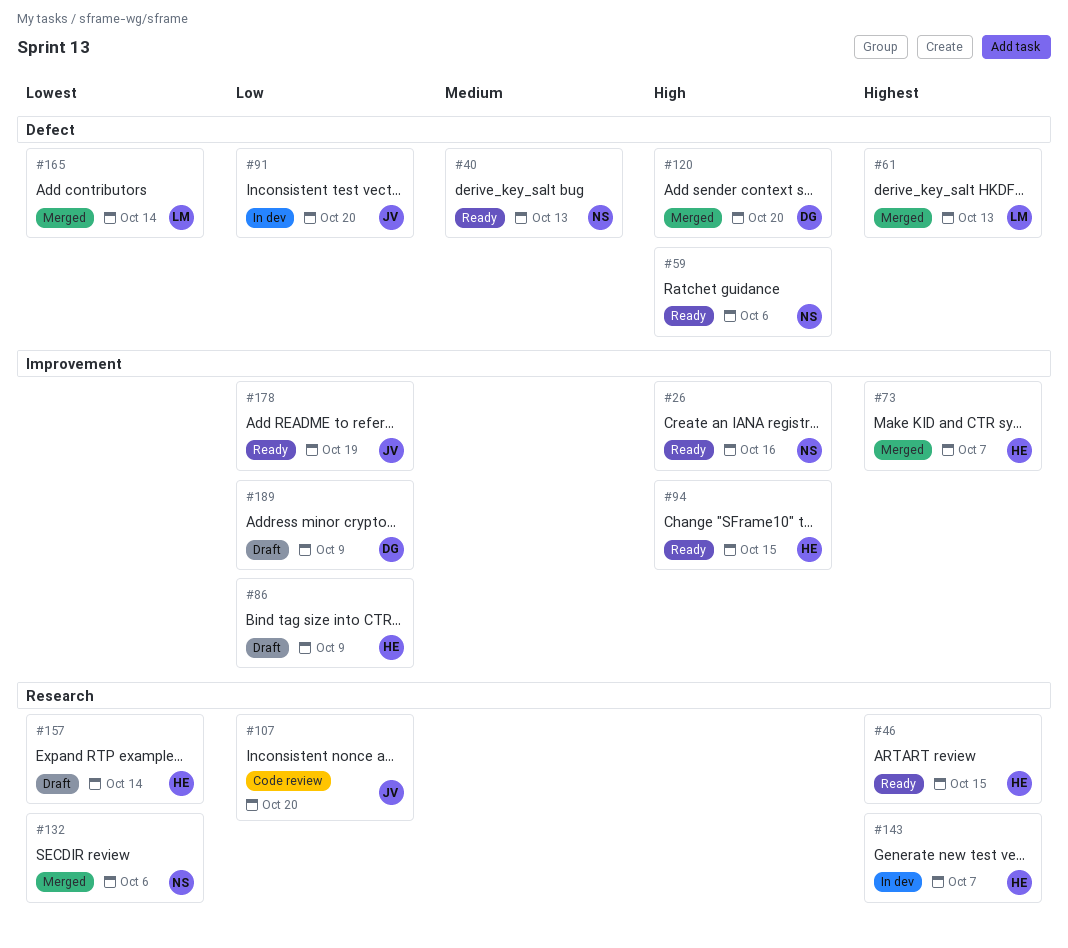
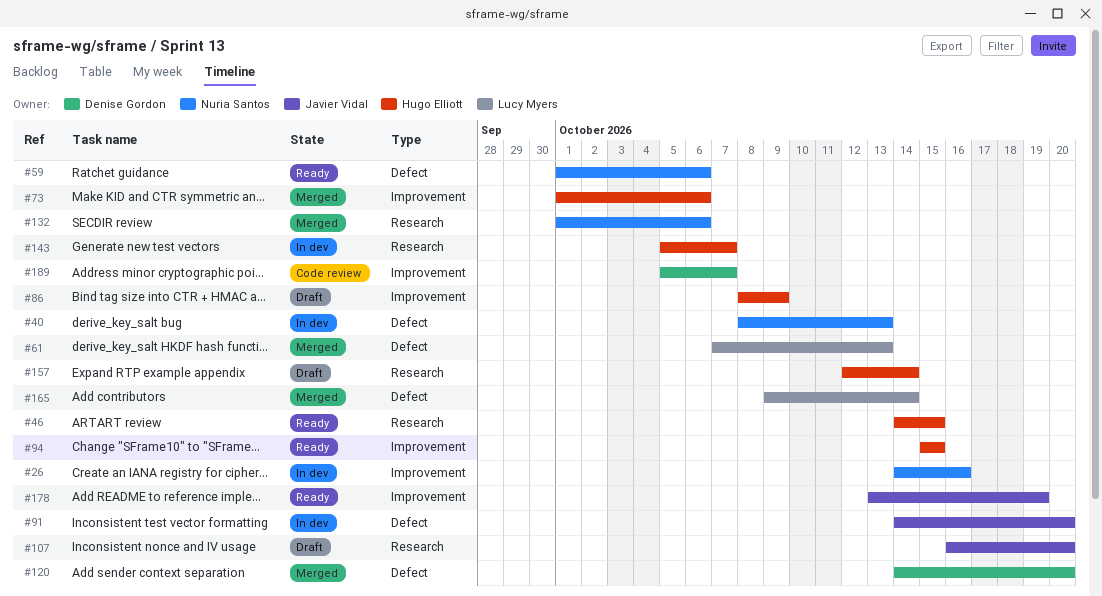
#26, status: Ready -> In dev
#40, status: Ready -> In dev
#73, due: Oct 7 -> Oct 6
#107, status: Code review -> Draft
#189, status: Draft -> Code review
#189, due: Oct 9 -> Oct 7

